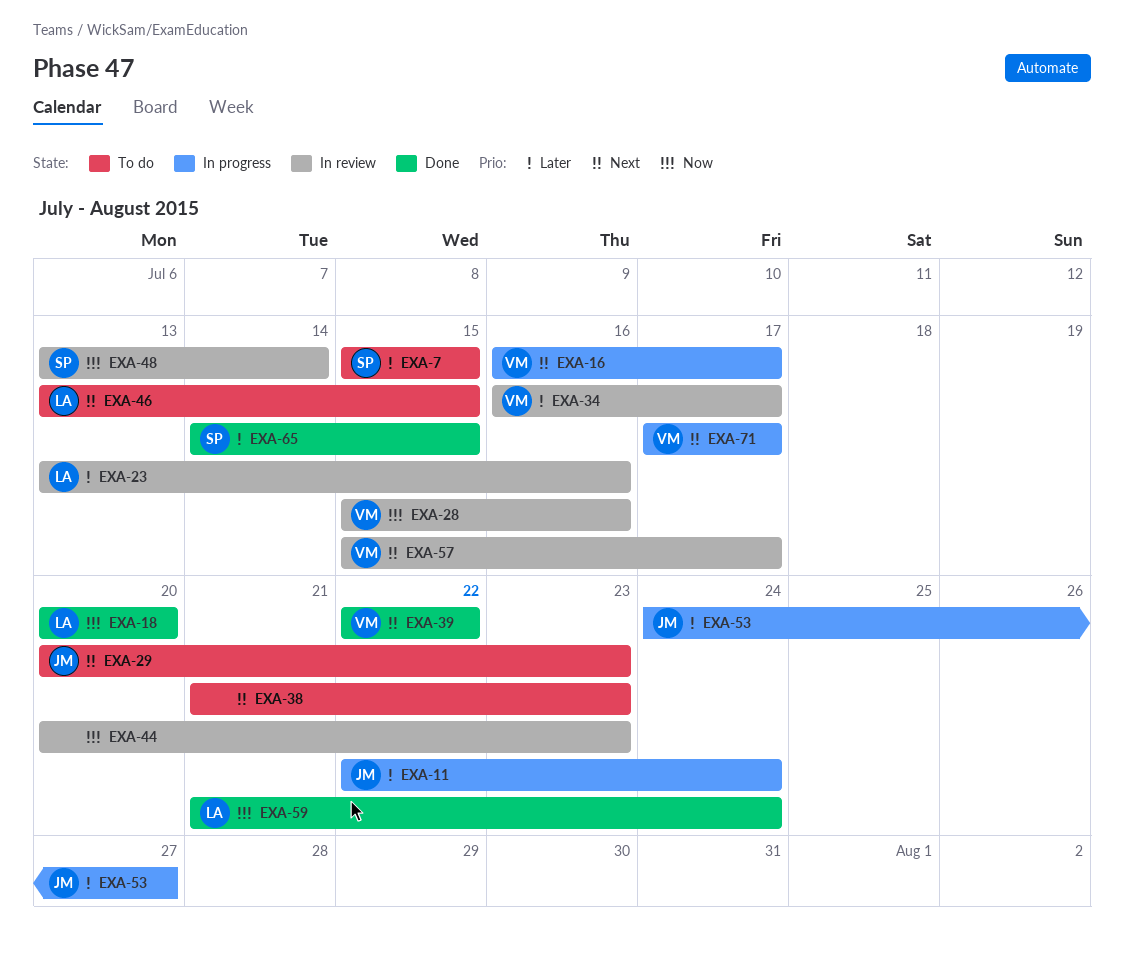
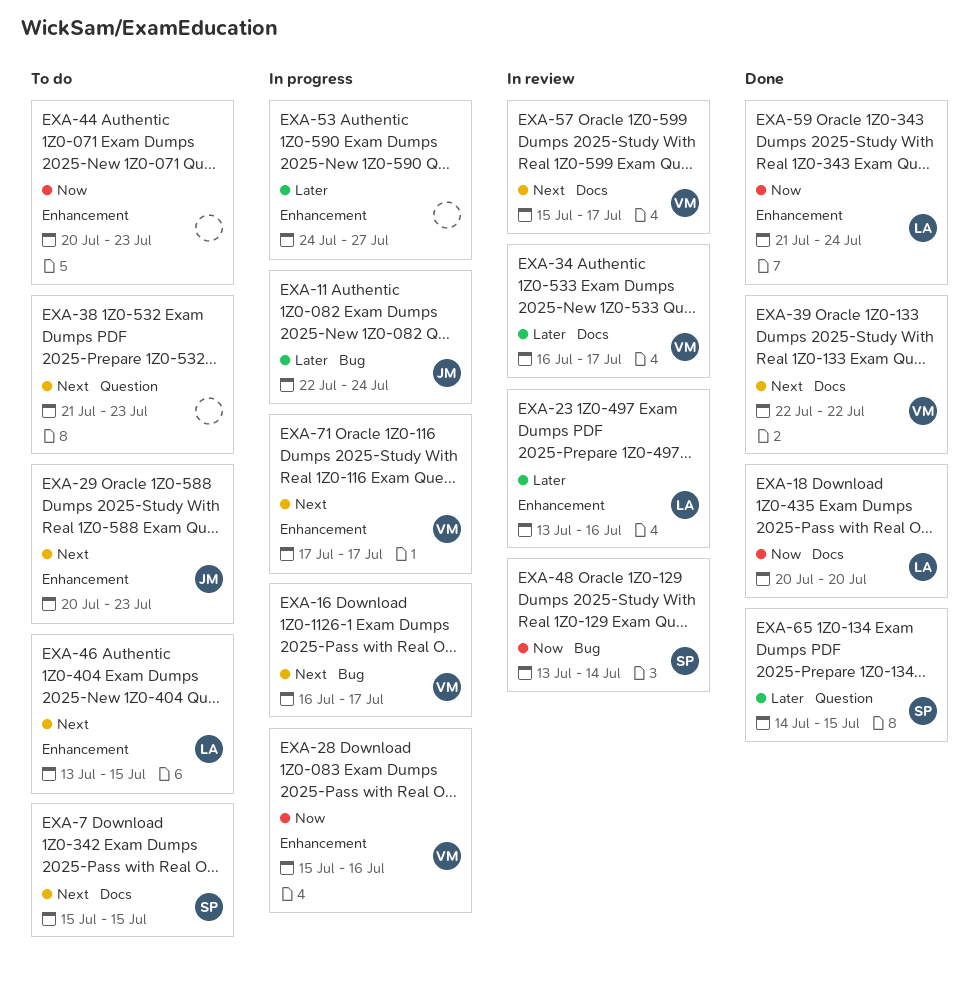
EXA-7, priority: Later -> Next
EXA-28, status: In review -> In progress
EXA-44, status: In review -> To do
EXA-53, owner: JM -> none

